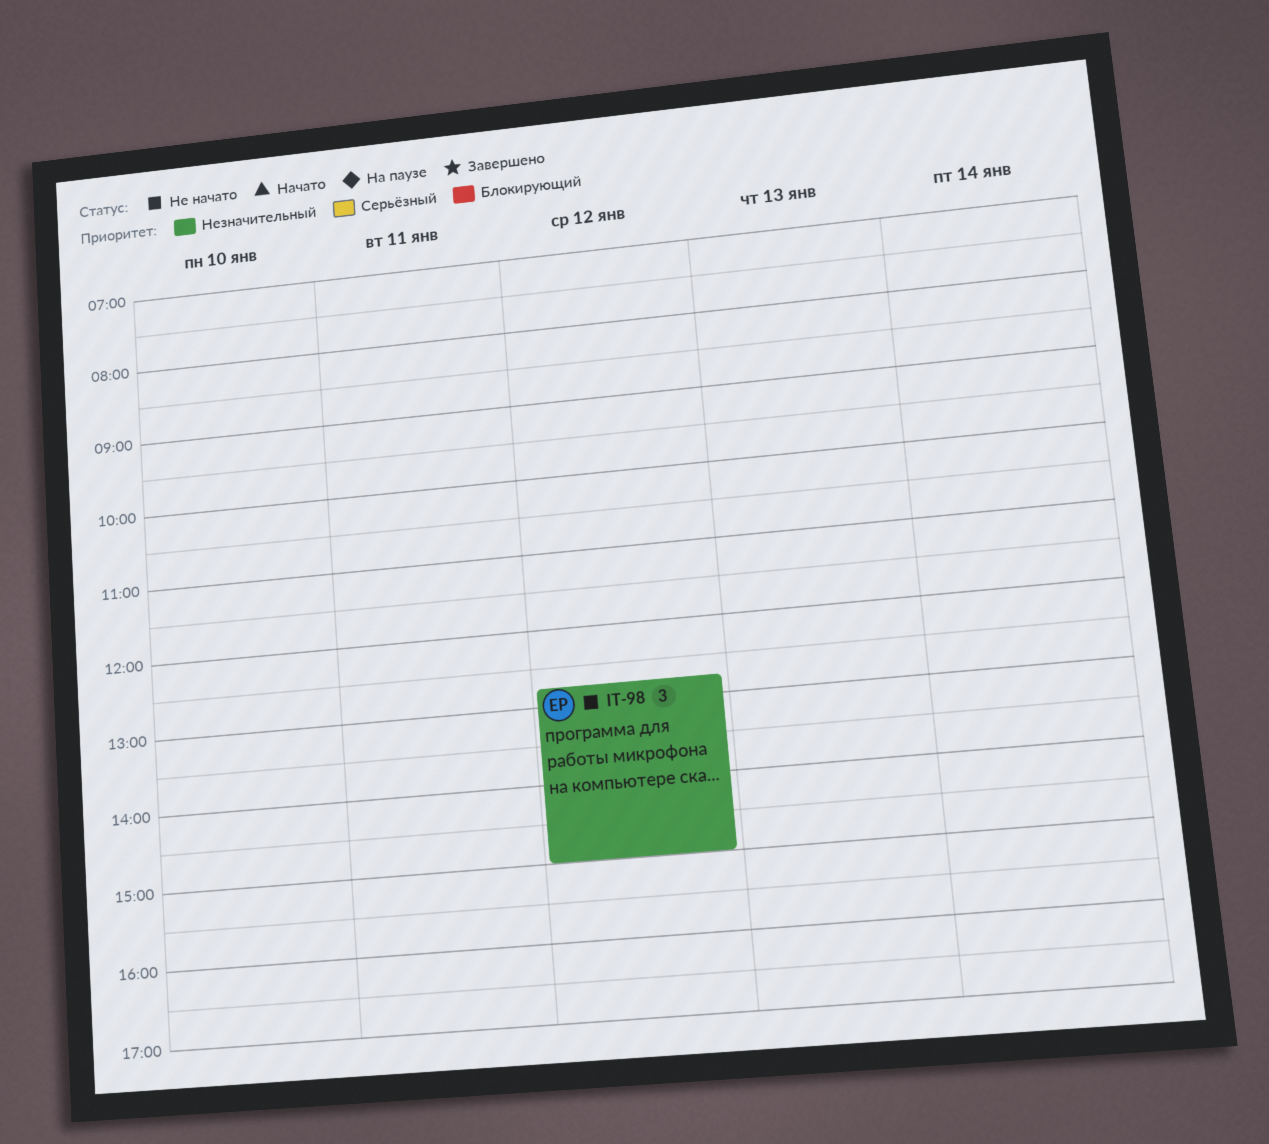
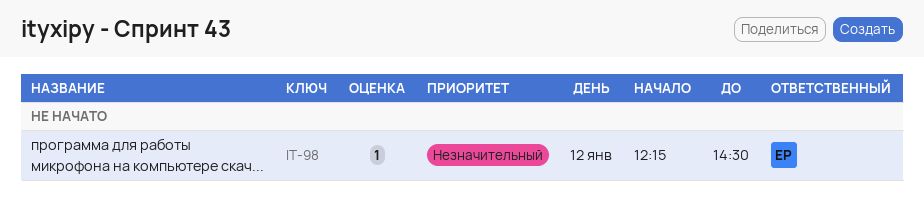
IT-98, estimate: 3 -> 1
IT-98, begins: 12:45 -> 12:15
IT-98, ends: 15:00 -> 14:30

